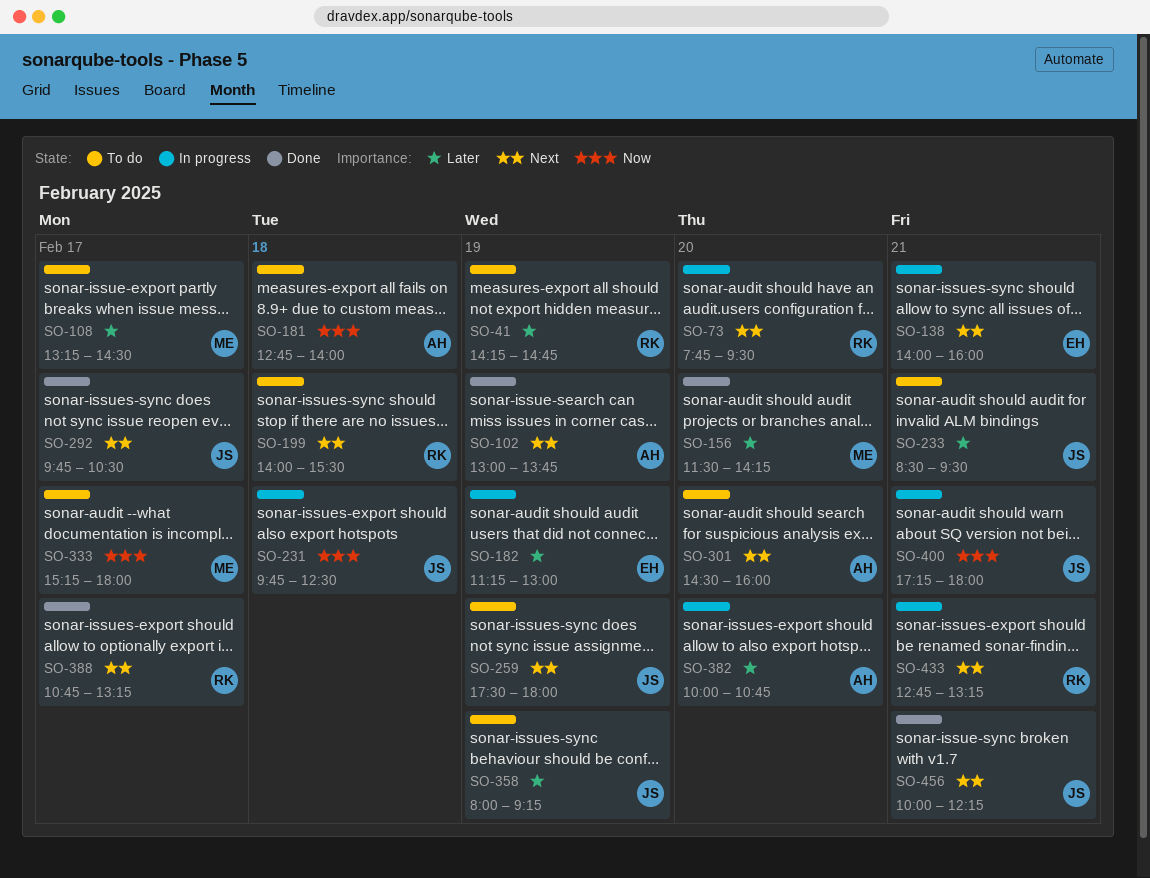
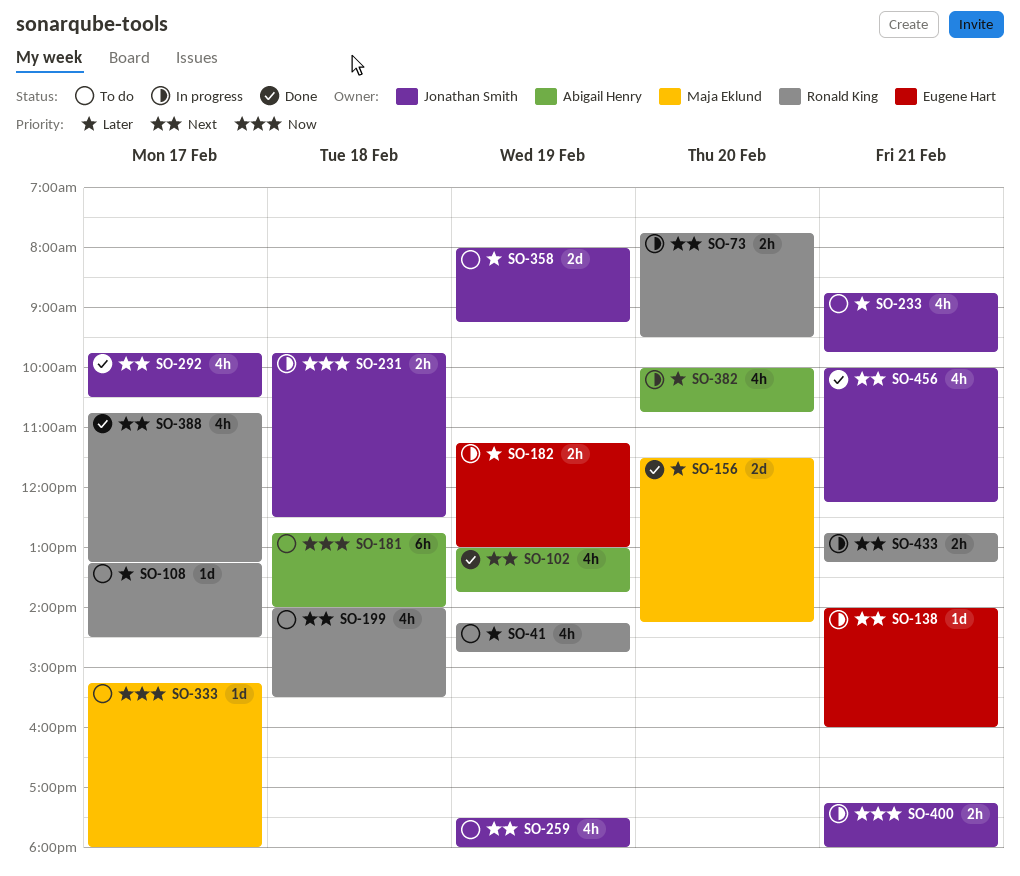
SO-108, owner: Maja Eklund -> Ronald King
SO-233, begins: 08:30 -> 08:45
SO-233, ends: 09:30 -> 09:45
SO-301: present -> none

